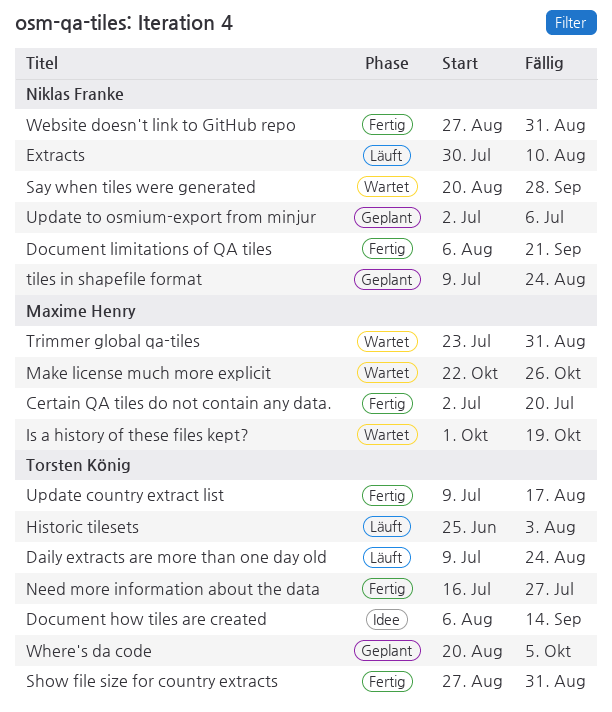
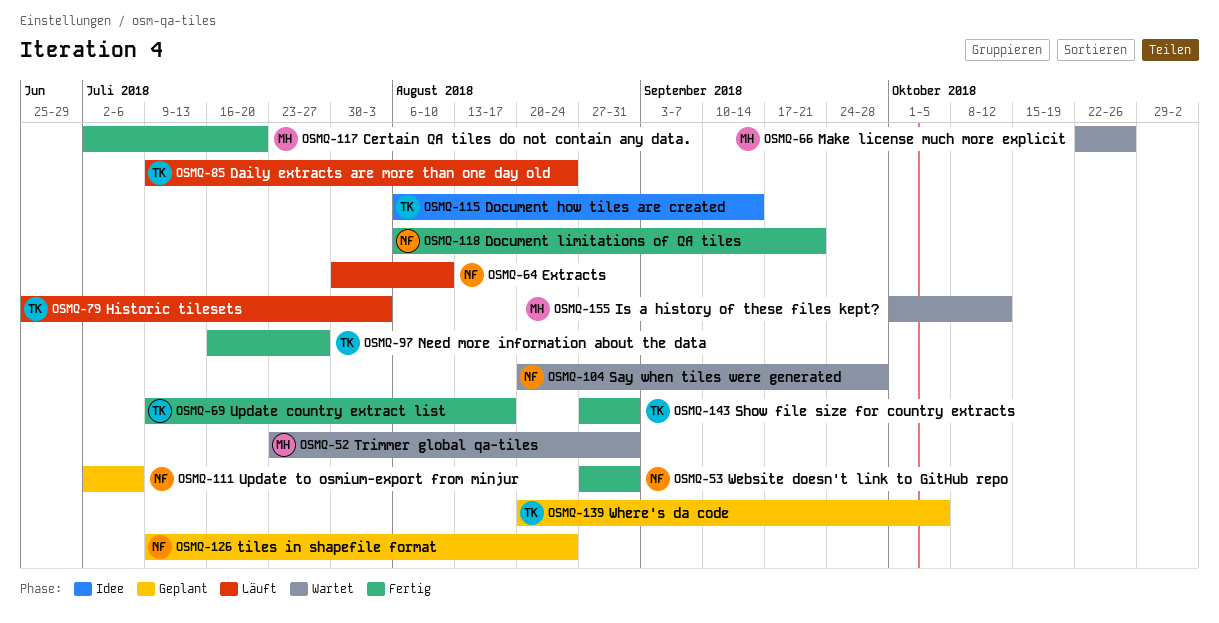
Is a history of these files kept?, due: Oct 19 -> Oct 12

